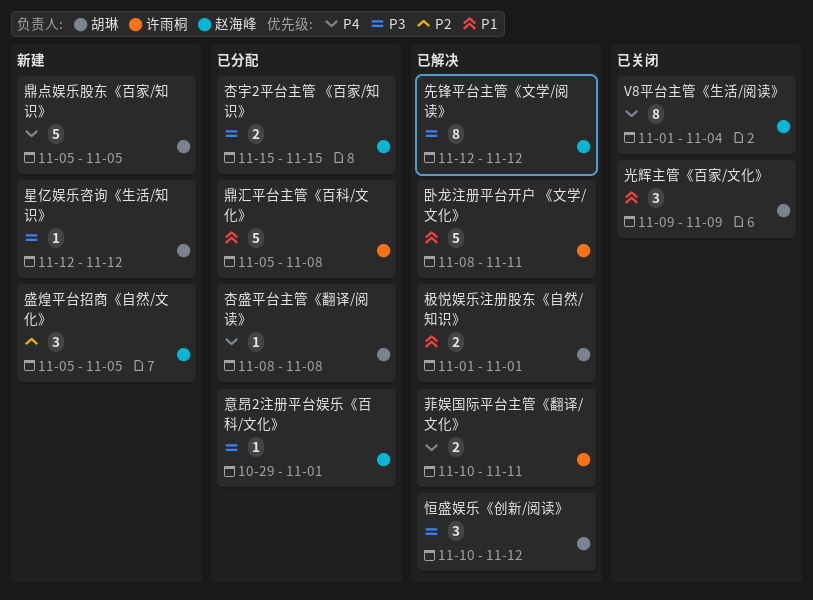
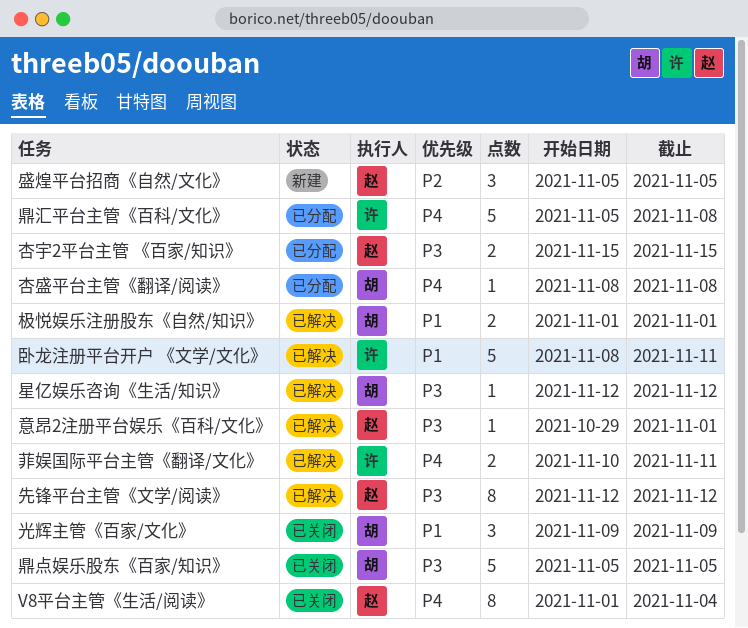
恒盛娱乐《创新/阅读》: present -> none
意昂2注册平台娱乐《百科/文化》, status: 已分配 -> 已解决
星亿娱乐咨询《生活/知识》, status: 新建 -> 已解决
鼎汇平台主管《百科/文化》, priority: P1 -> P4
鼎点娱乐股东《百家/知识》, status: 新建 -> 已关闭
鼎点娱乐股东《百家/知识》, priority: P4 -> P3

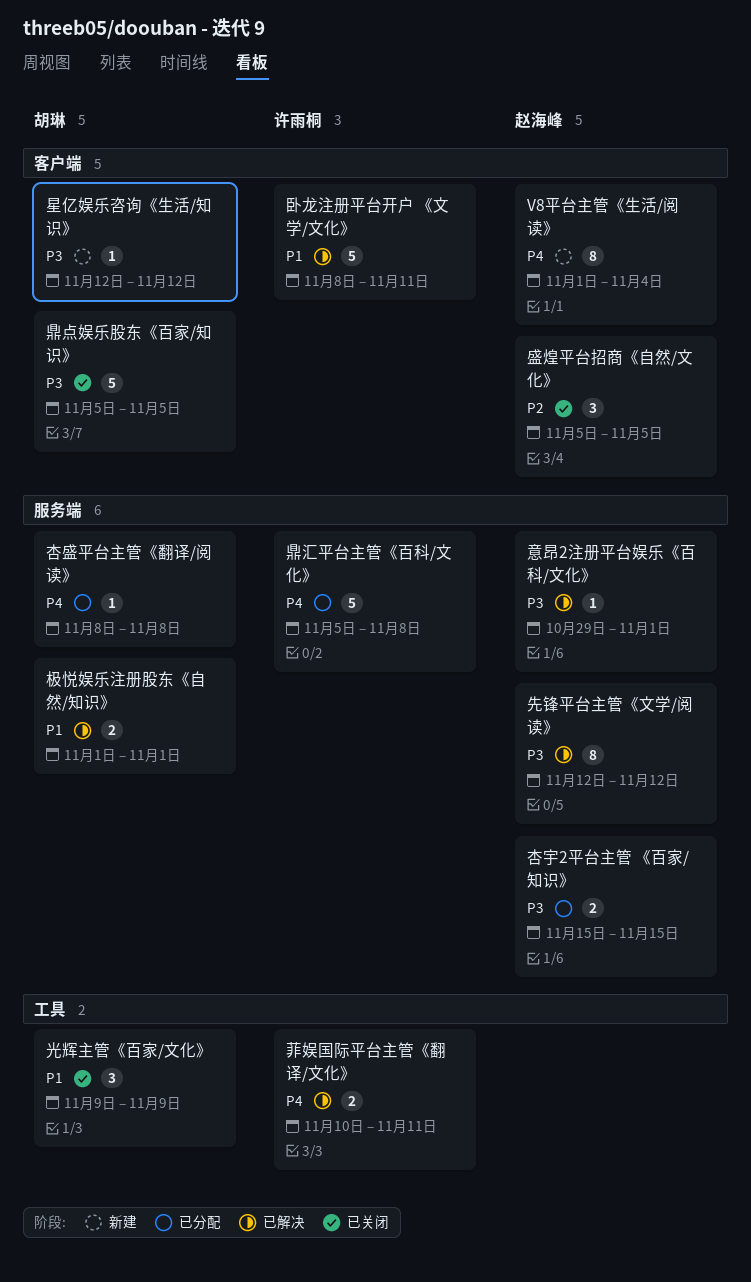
V8平台主管《生活/阅读》, status: 已关闭 -> 新建
星亿娱乐咨询《生活/知识》, status: 已解决 -> 新建
盛煌平台招商《自然/文化》, status: 新建 -> 已关闭

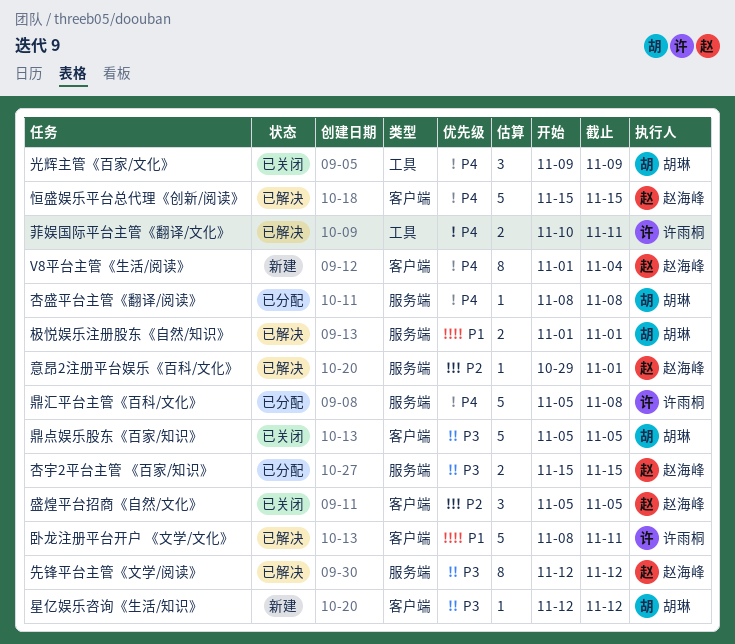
光辉主管《百家/文化》, priority: P1 -> P4
恒盛娱乐平台总代理《创新/阅读》: none -> present
意昂2注册平台娱乐《百科/文化》, priority: P3 -> P2

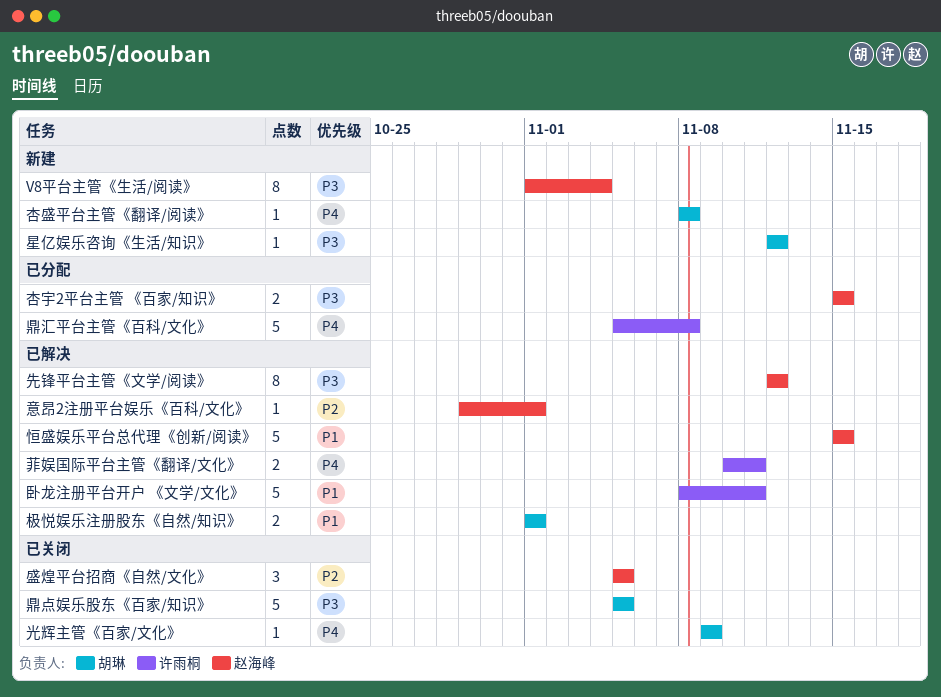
V8平台主管《生活/阅读》, priority: P4 -> P3
光辉主管《百家/文化》, estimate: 3 -> 1
恒盛娱乐平台总代理《创新/阅读》, priority: P4 -> P1
杏盛平台主管《翻译/阅读》, status: 已分配 -> 新建

